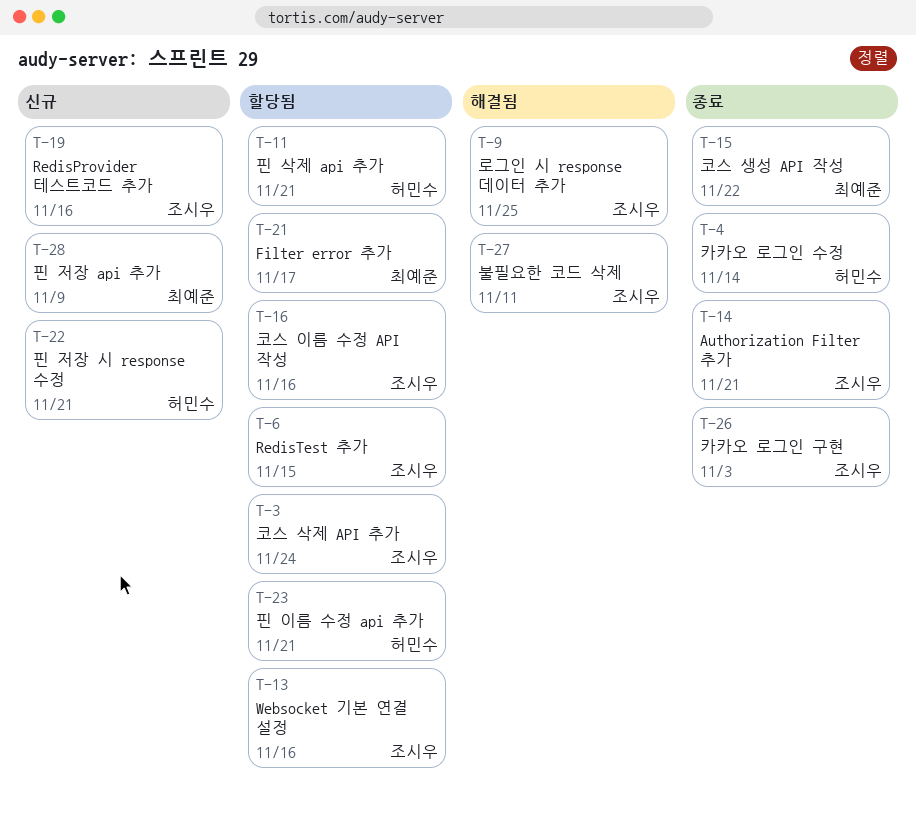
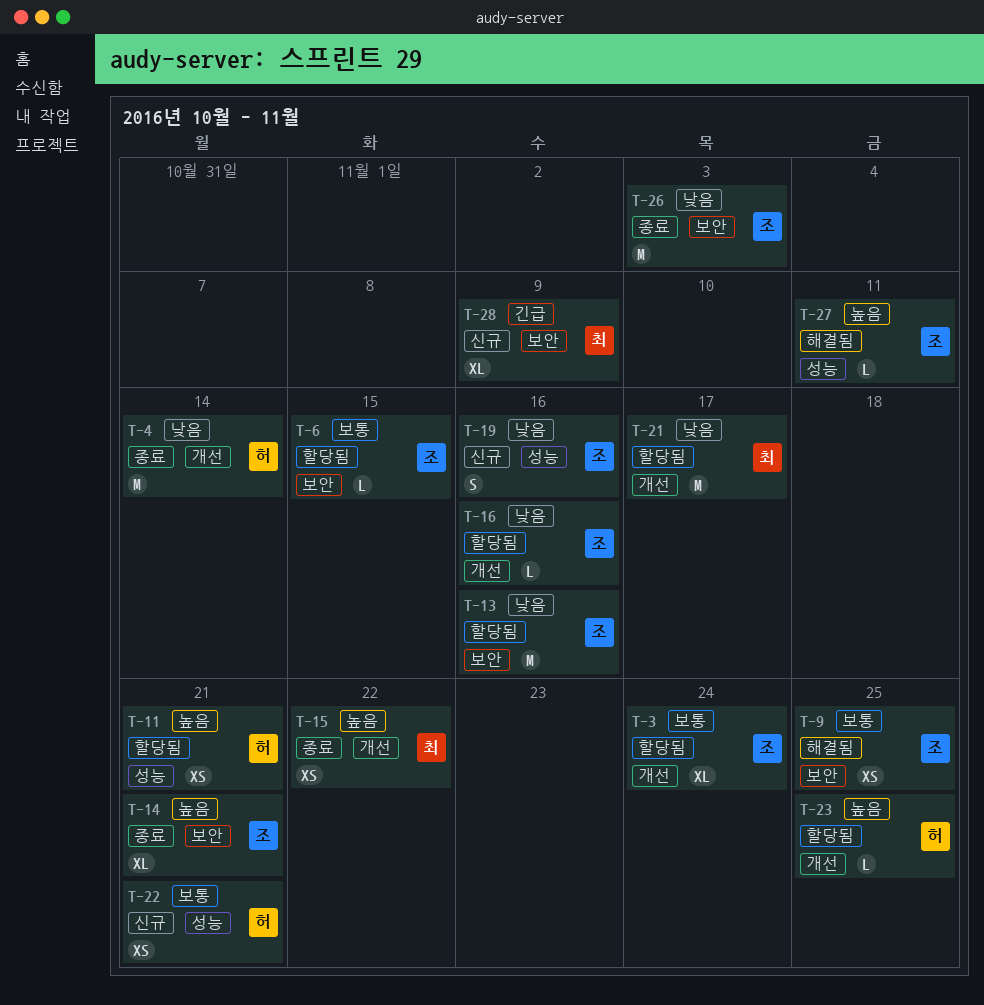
T-23, due: Nov 21 -> Nov 25

